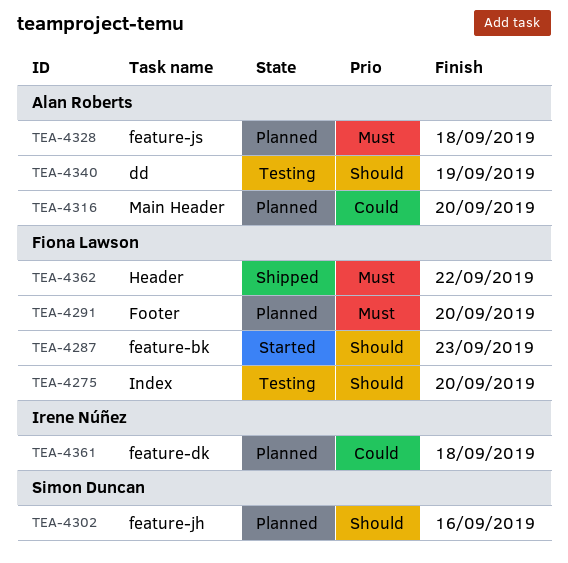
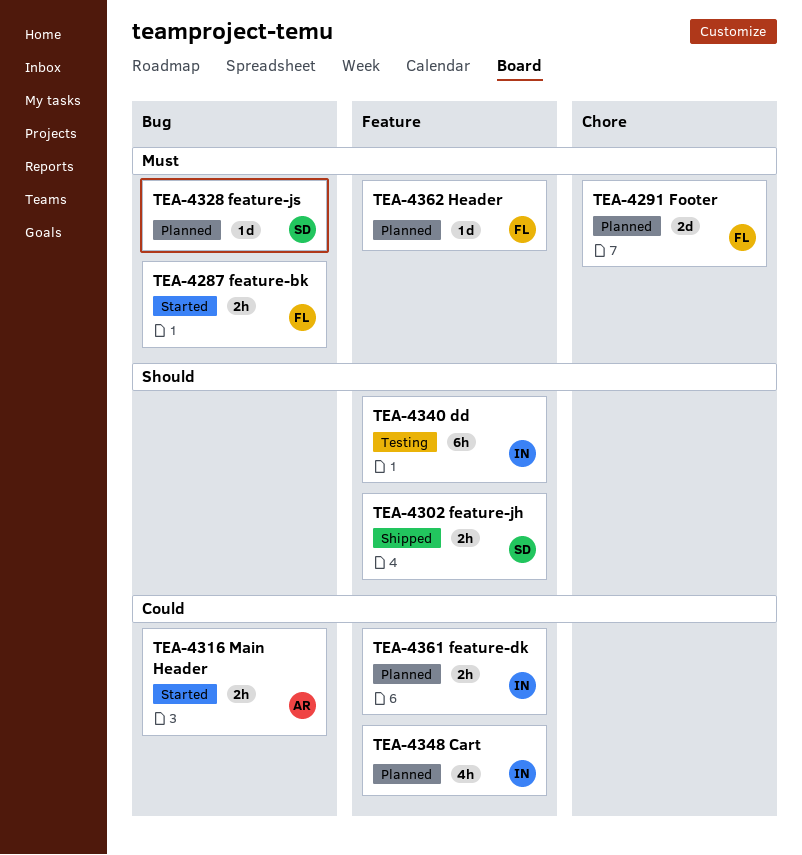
TEA-4275: present -> none
TEA-4287, priority: Should -> Must
TEA-4302, status: Planned -> Shipped
TEA-4316, status: Planned -> Started
TEA-4328, owner: Alan Roberts -> Simon Duncan
TEA-4340, owner: Alan Roberts -> Irene Núñez
TEA-4348: none -> present
TEA-4362, status: Shipped -> Planned

